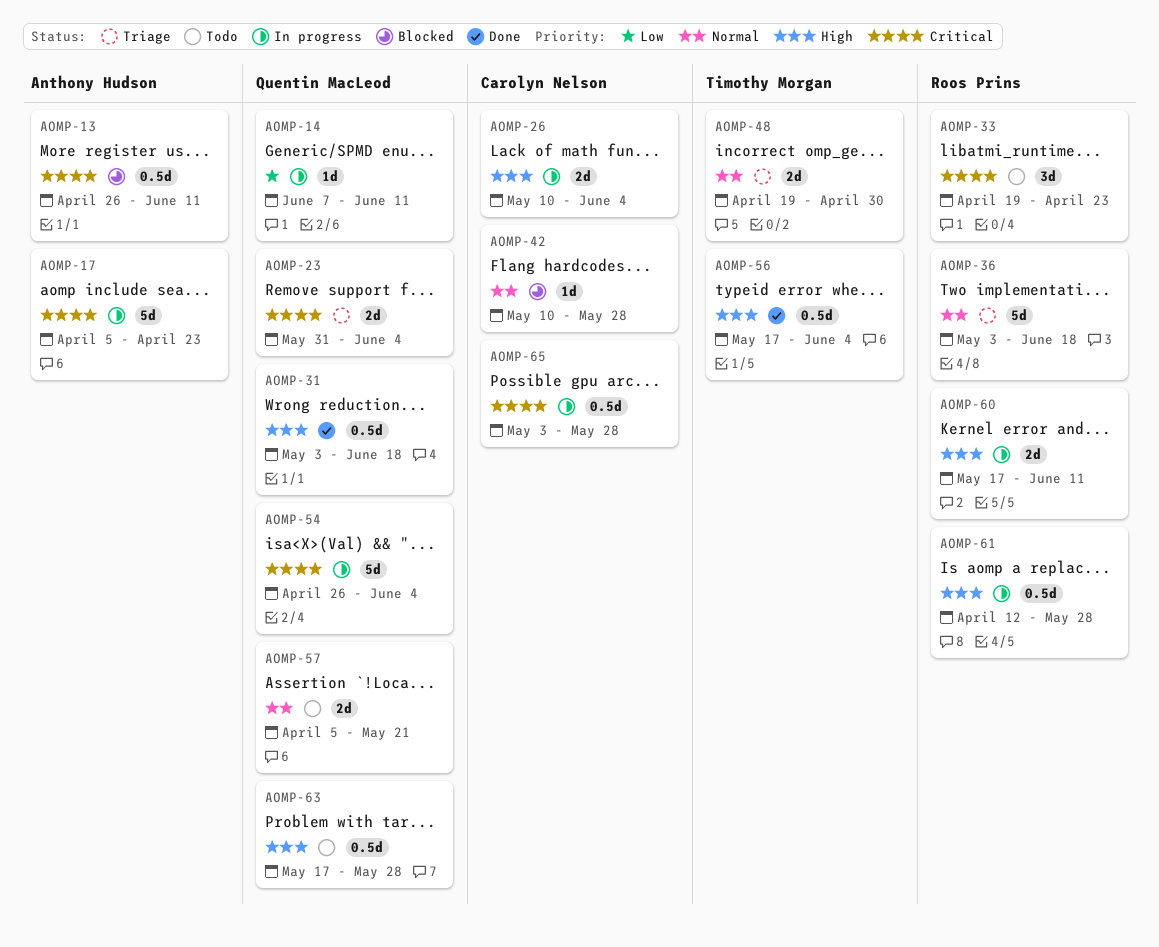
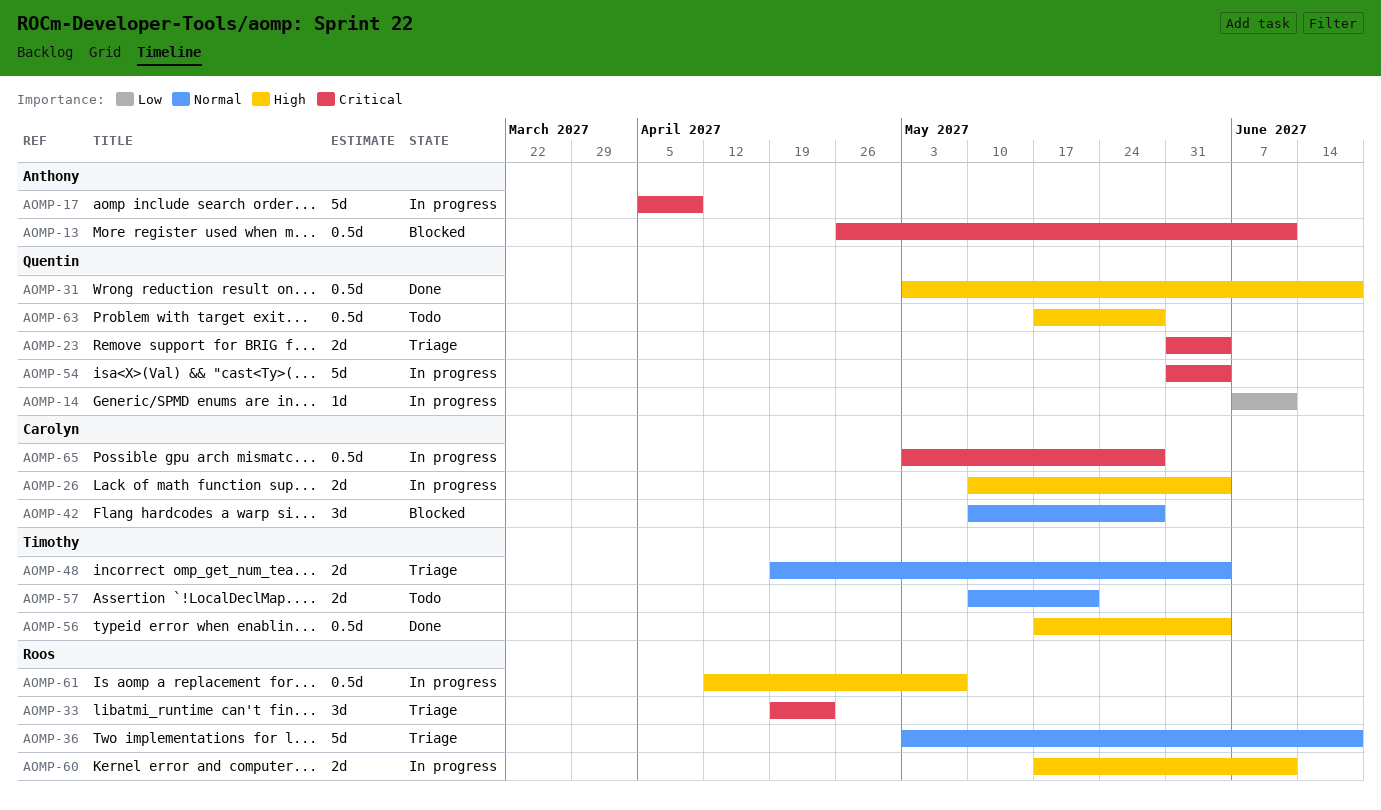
AOMP-17, due: Apr 23 -> Apr 9
AOMP-33, status: Todo -> Triage
AOMP-42, estimate: 1d -> 3d
AOMP-48, due: Apr 30 -> Jun 4
AOMP-54, start: Apr 26 -> May 31
AOMP-57, owner: Quentin MacLeod -> Timothy Morgan
AOMP-57, start: Apr 5 -> May 10
AOMP-61, due: May 28 -> May 7

